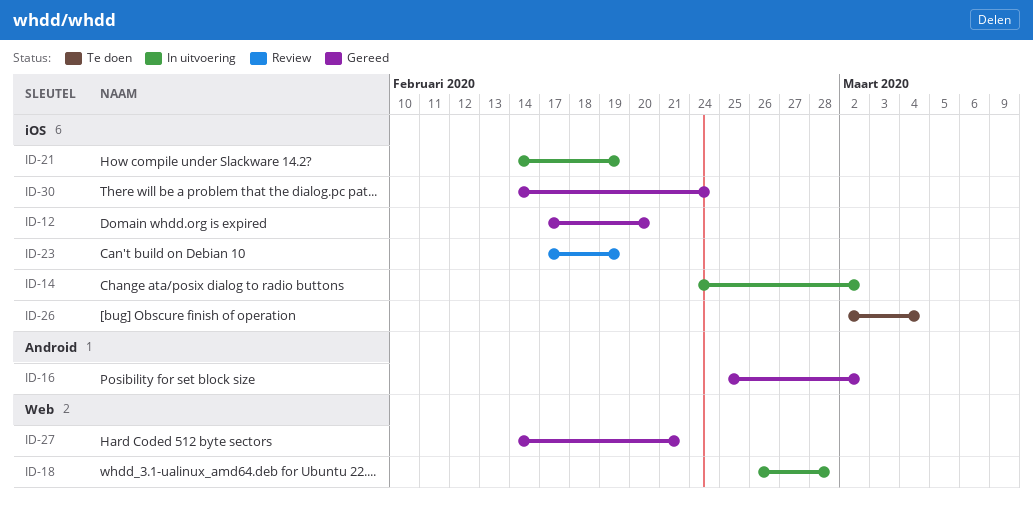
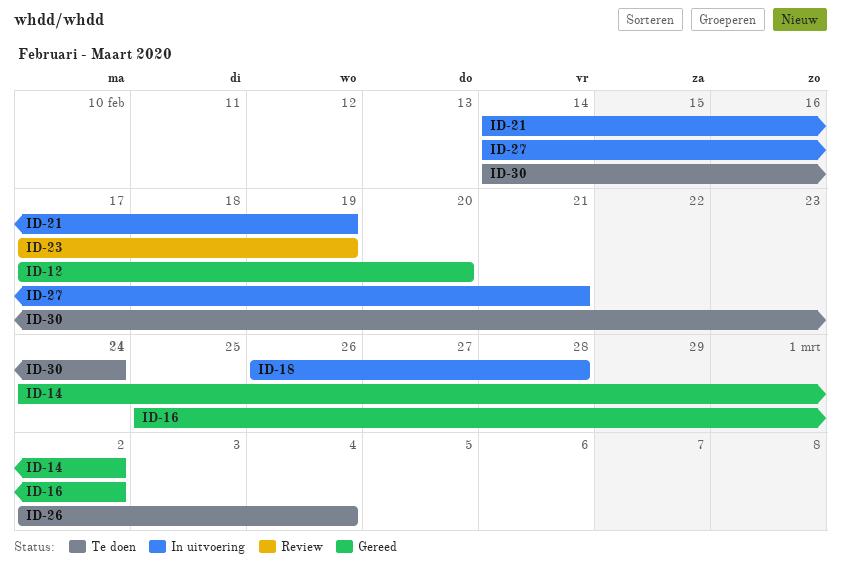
ID-14, status: In uitvoering -> Gereed
ID-27, status: Gereed -> In uitvoering
ID-30, status: Gereed -> Te doen

